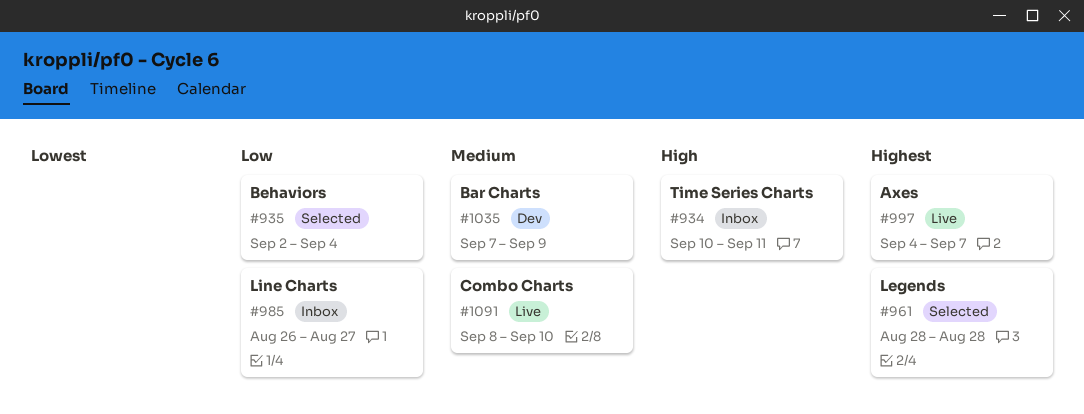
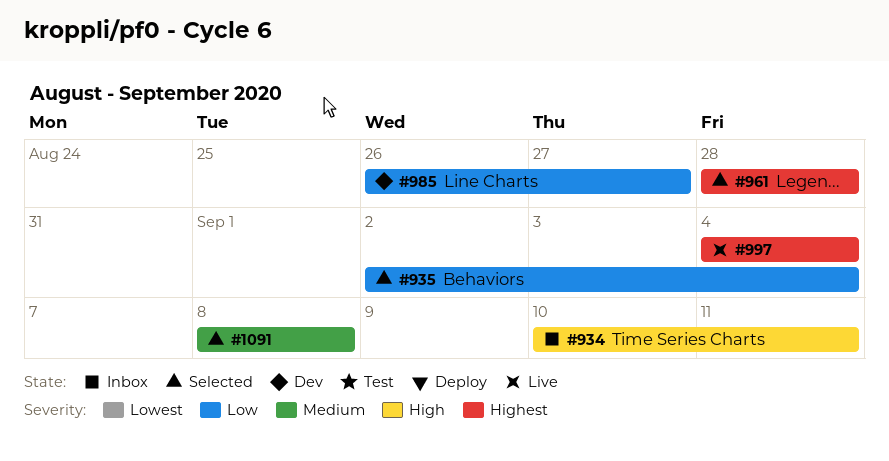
#985, status: Inbox -> Dev
#997, due: Sep 7 -> Sep 4
#1035: present -> none
#1091, status: Live -> Selected
#1091, due: Sep 10 -> Sep 8

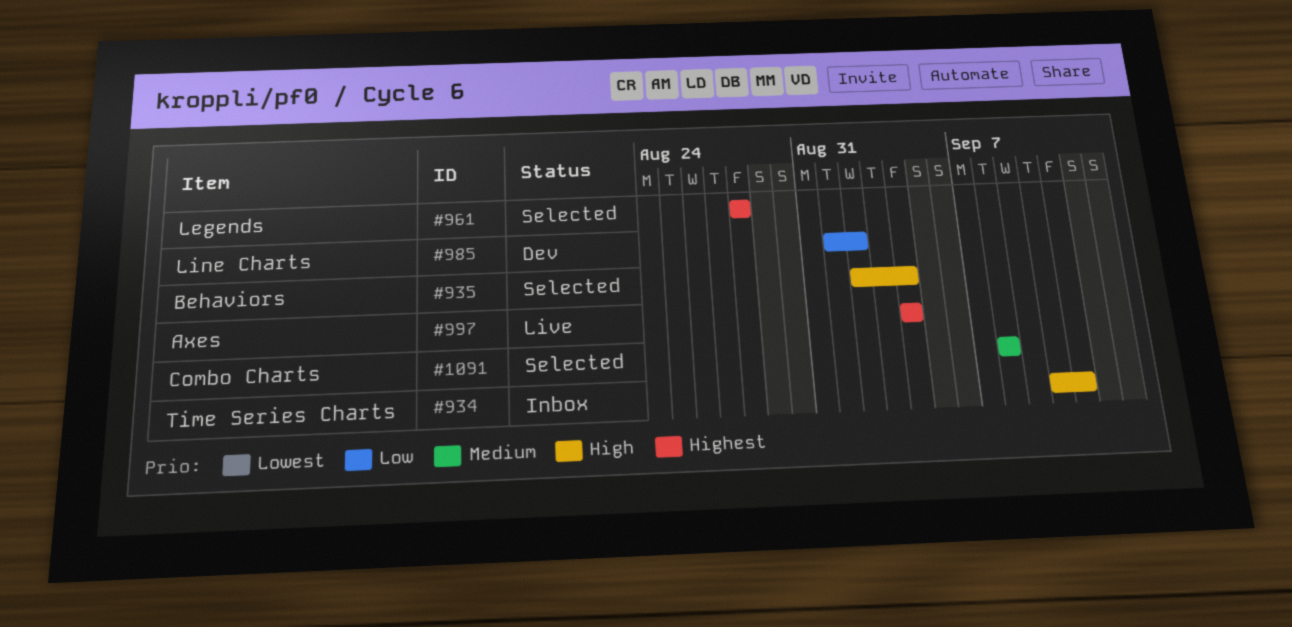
#935, priority: Low -> High
#985, start: Aug 26 -> Sep 1
#985, due: Aug 27 -> Sep 2

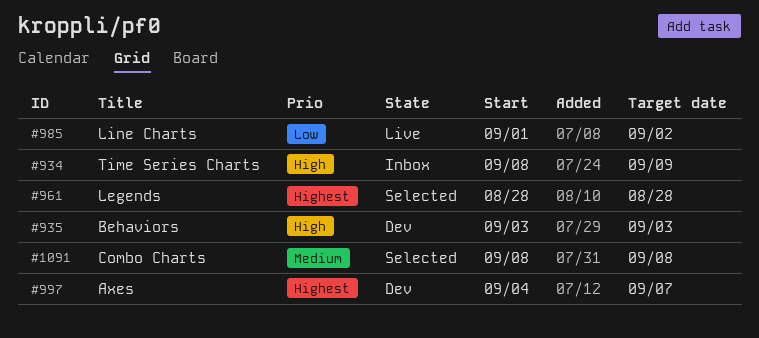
#934, start: Sep 10 -> Sep 8
#934, due: Sep 11 -> Sep 9
#935, status: Selected -> Dev
#935, start: Sep 2 -> Sep 3
#935, due: Sep 4 -> Sep 3
#985, status: Dev -> Live
#997, status: Live -> Dev
#997, due: Sep 4 -> Sep 7

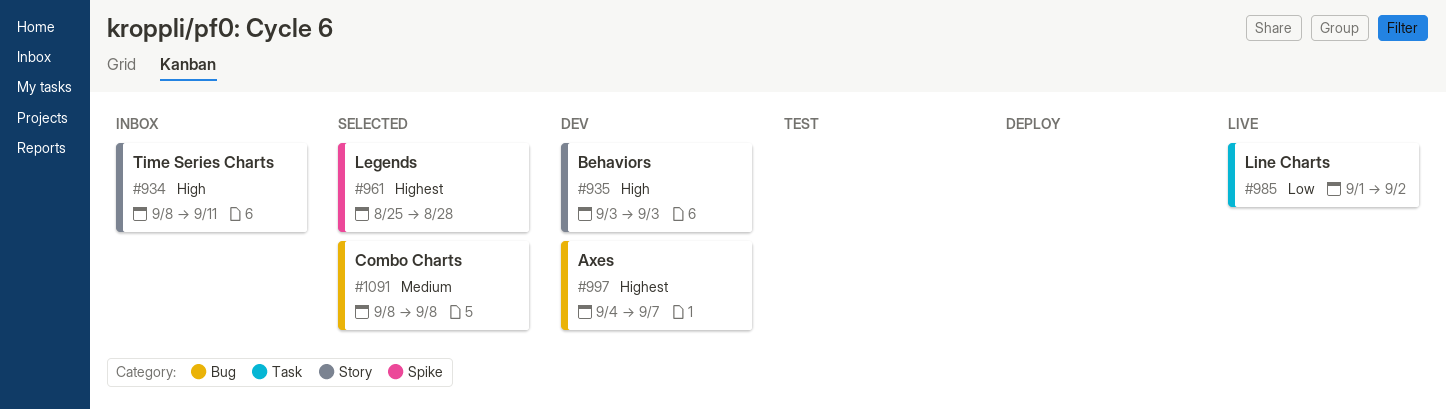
#934, due: Sep 9 -> Sep 11
#961, start: Aug 28 -> Aug 25

